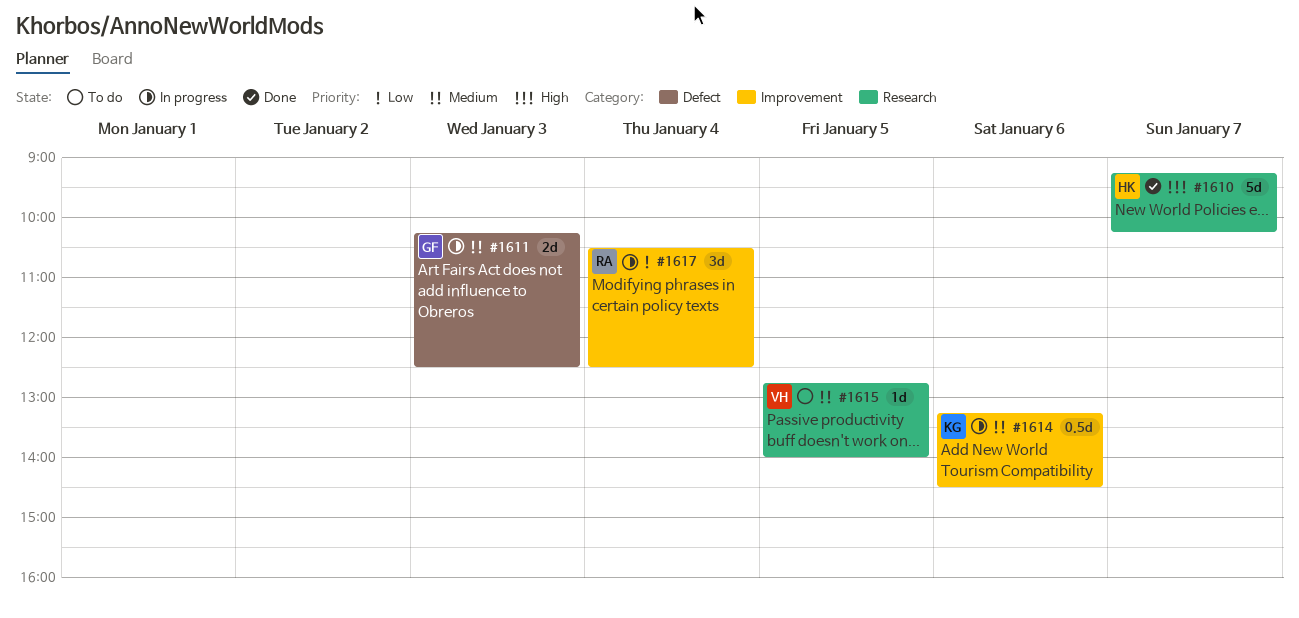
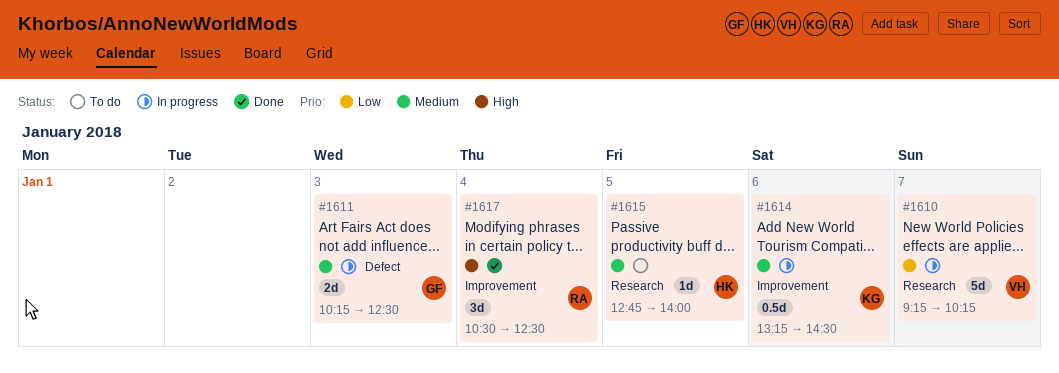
#1610, status: Done -> In progress
#1610, owner: HK -> VH
#1610, priority: High -> Low
#1615, owner: VH -> HK
#1617, status: In progress -> Done
#1617, priority: Low -> High

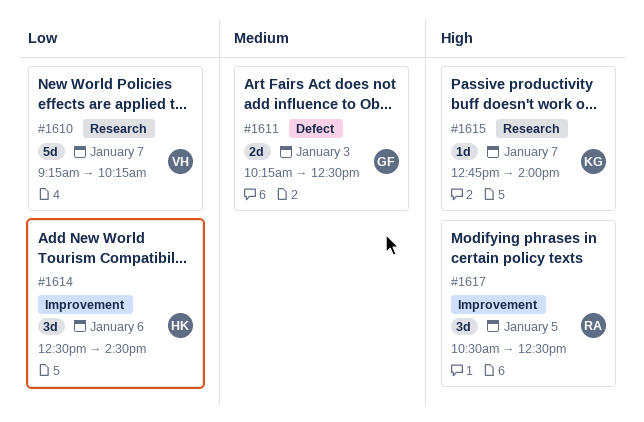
#1614, owner: KG -> HK
#1614, priority: Medium -> Low
#1614, estimate: 0.5d -> 3d
#1614, begins: 13:15 -> 12:30
#1615, owner: HK -> KG
#1615, priority: Medium -> High
#1615, day: Jan 5 -> Jan 7
#1617, day: Jan 4 -> Jan 5

